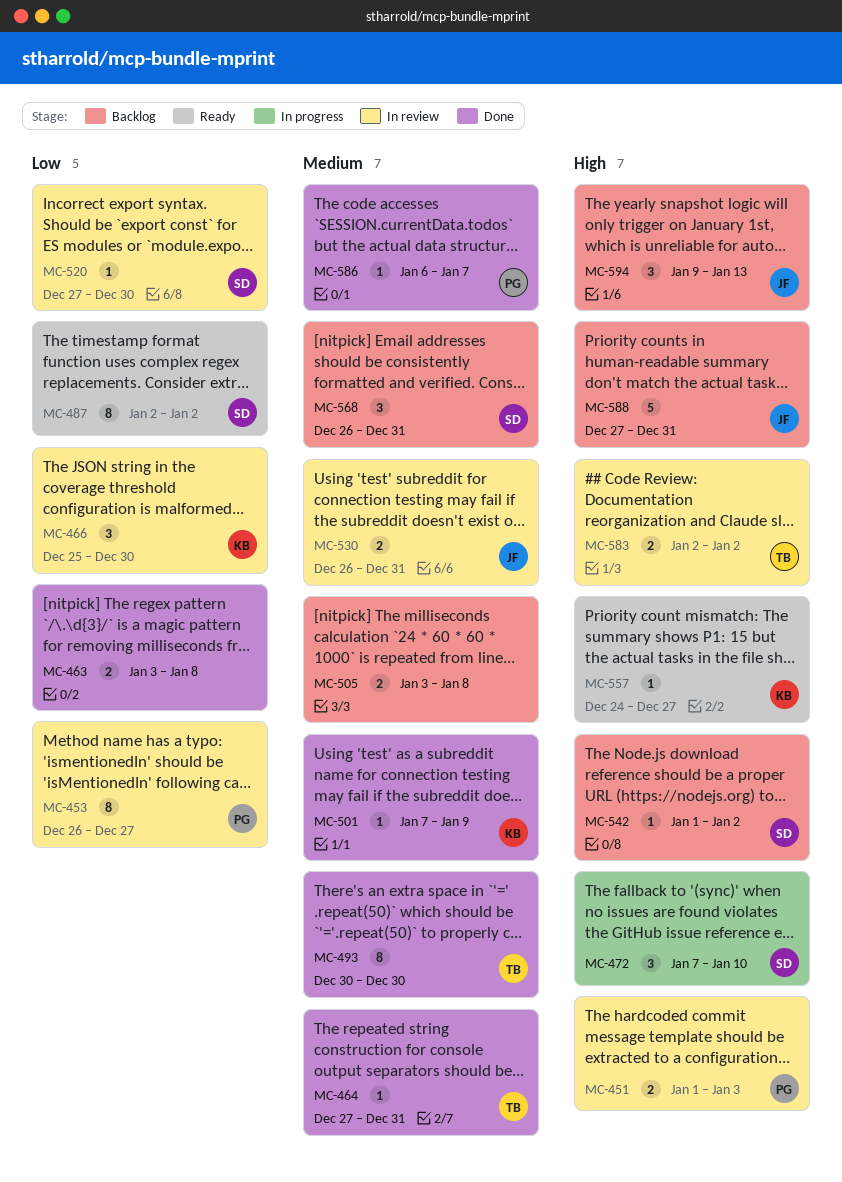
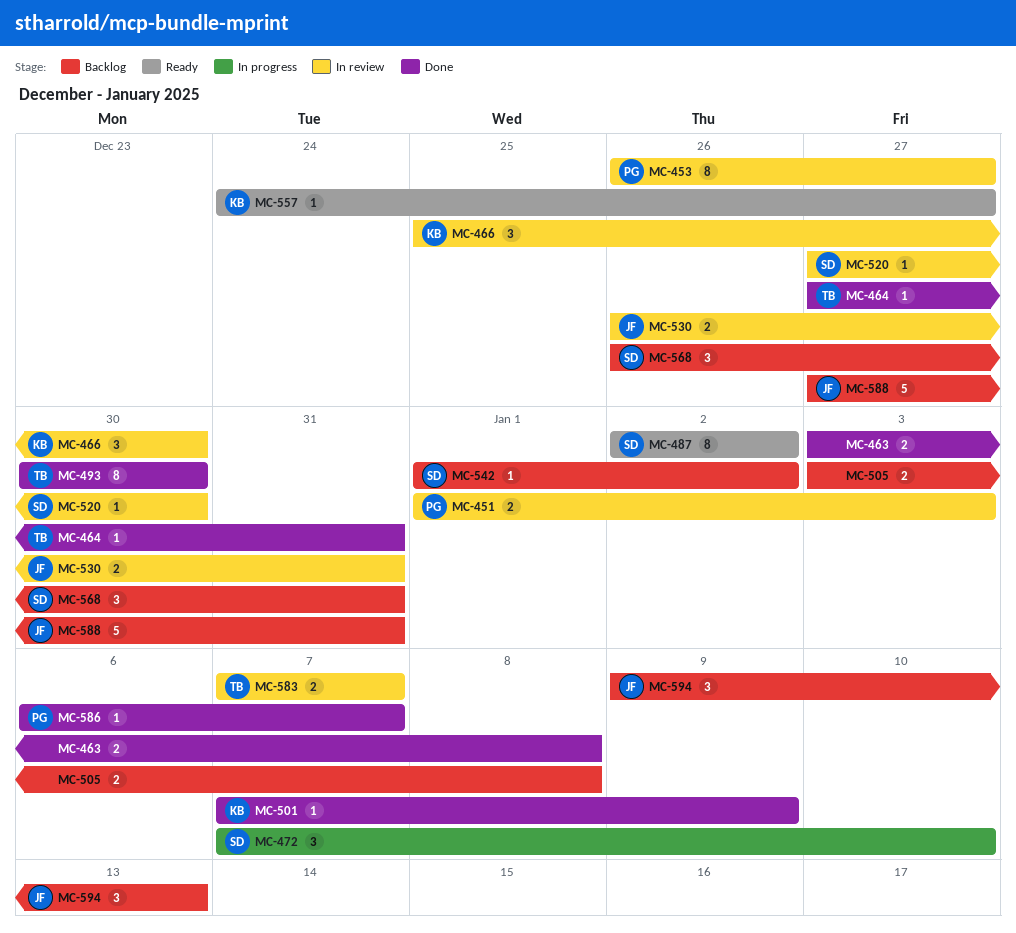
MC-583, start: Jan 2 -> Jan 7
MC-583, due: Jan 2 -> Jan 7

